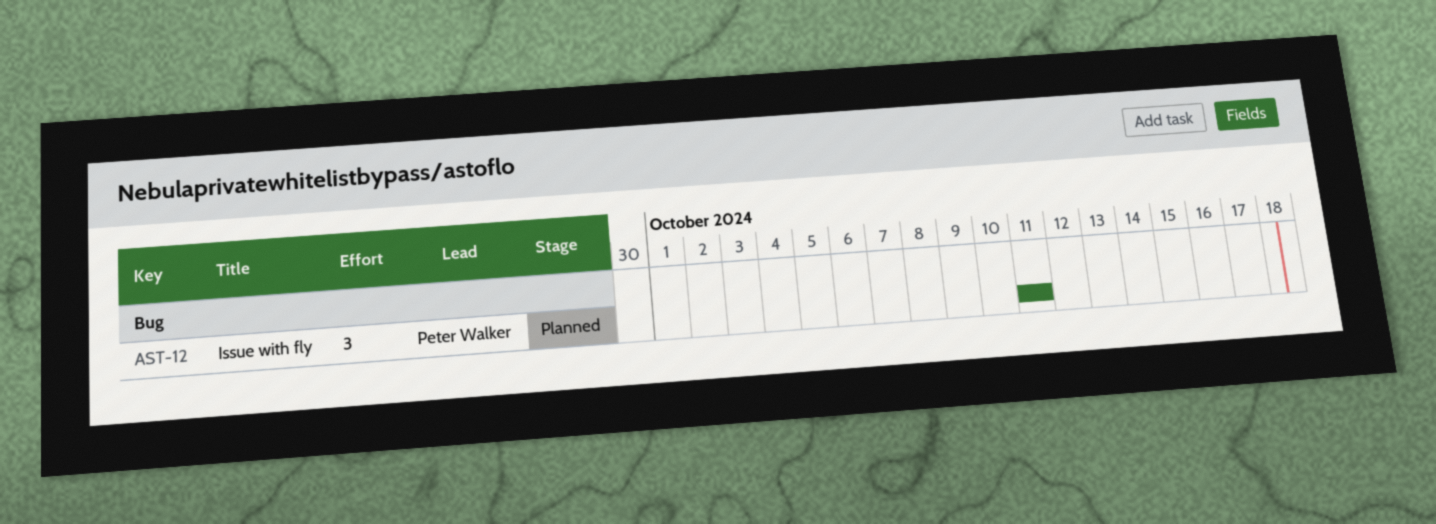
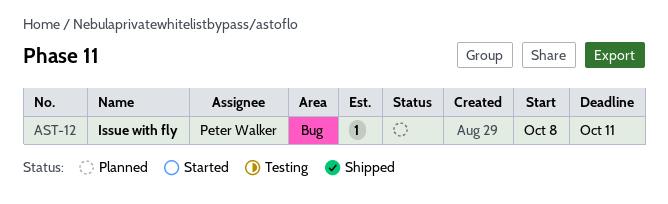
AST-12, estimate: 3 -> 1
AST-12, start: Oct 11 -> Oct 8

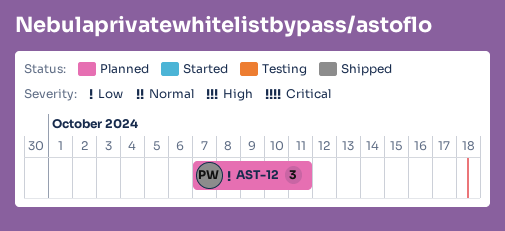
AST-12, estimate: 1 -> 3
AST-12, start: Oct 8 -> Oct 7

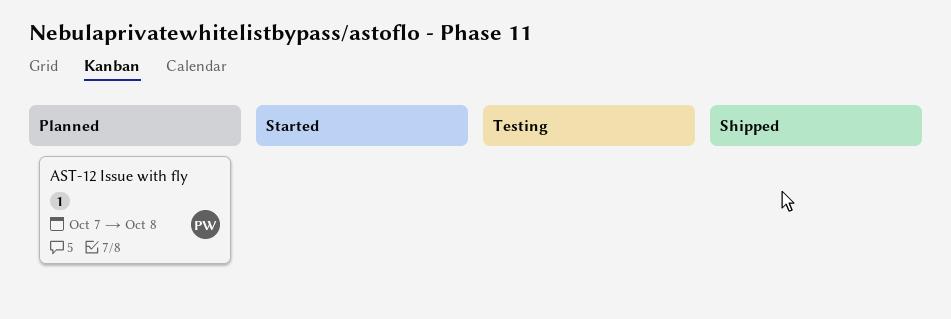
AST-12, estimate: 3 -> 1
AST-12, due: Oct 11 -> Oct 8

